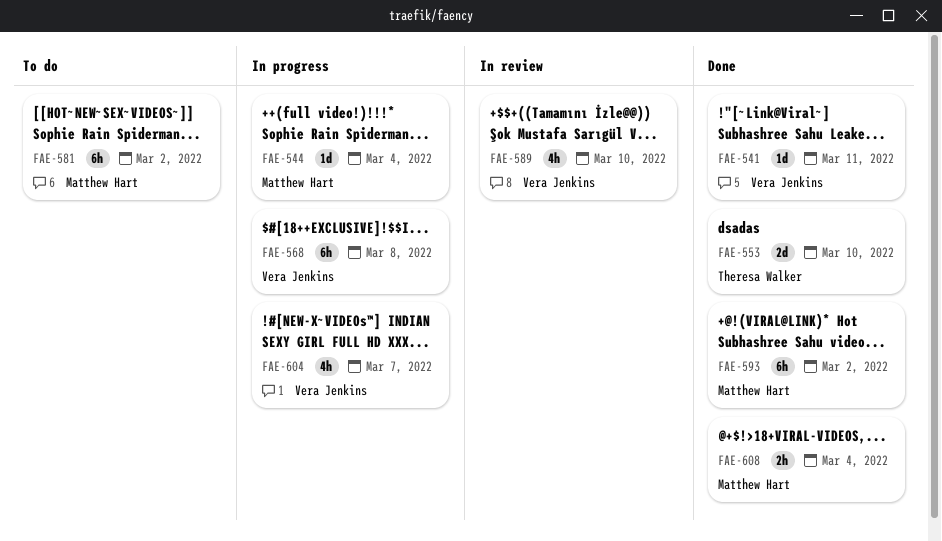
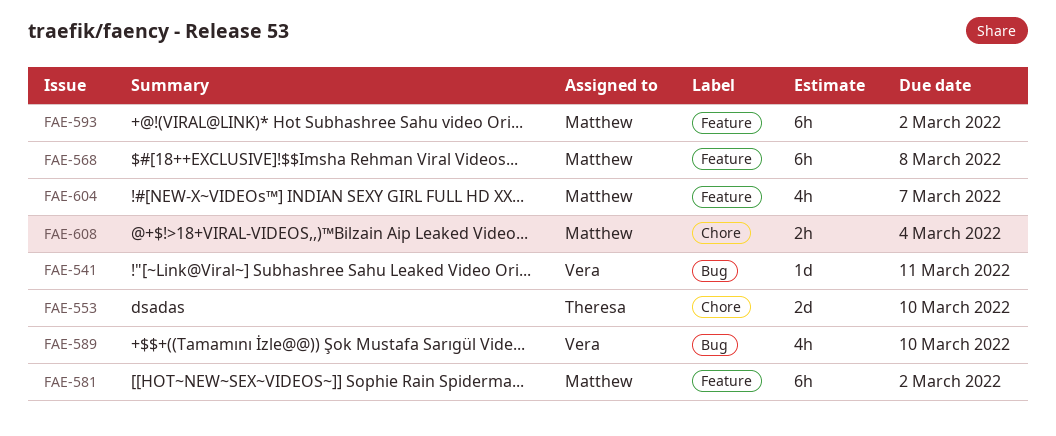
FAE-544: present -> none
FAE-568, owner: Vera Jenkins -> Matthew Hart
FAE-604, owner: Vera Jenkins -> Matthew Hart

